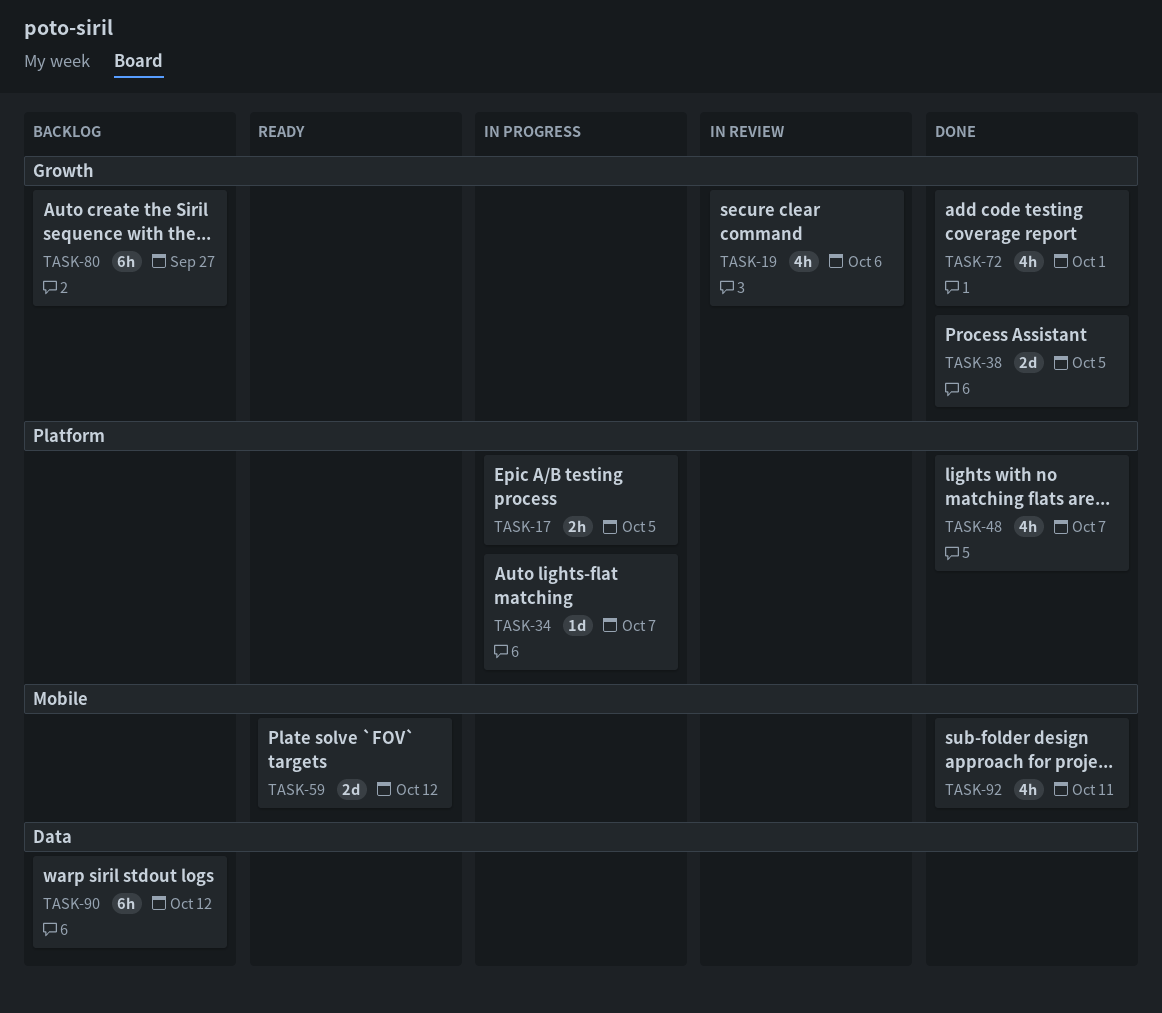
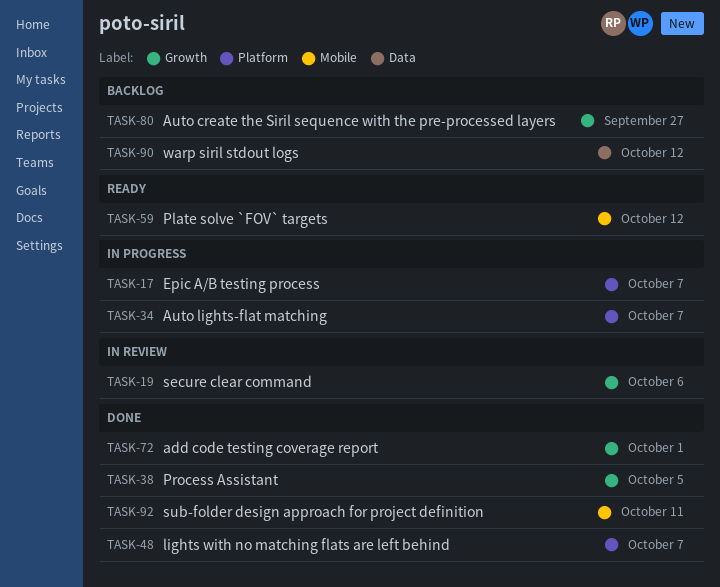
TASK-17, due: Oct 5 -> Oct 7

